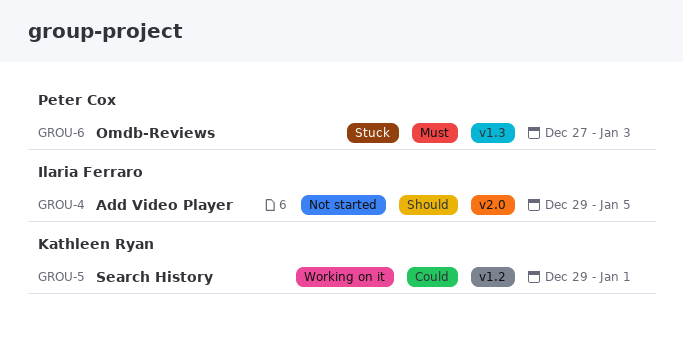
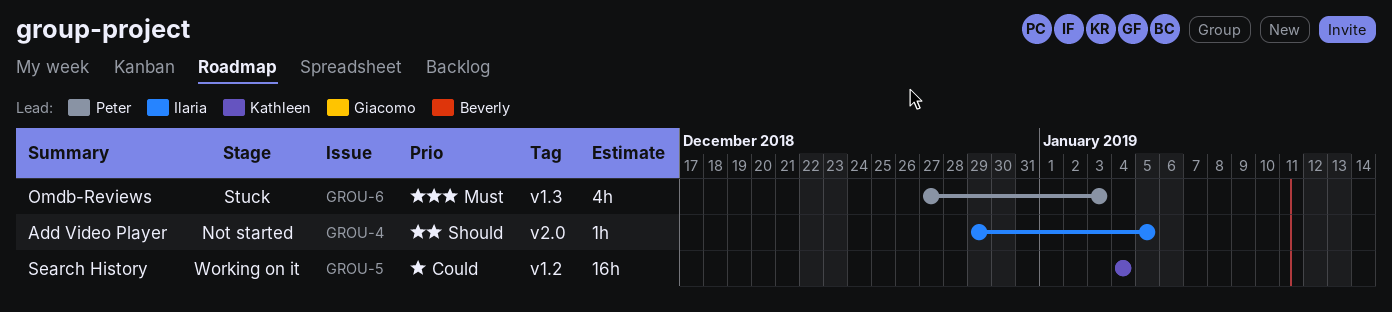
GROU-5, start: Dec 29 -> Jan 4
GROU-5, due: Jan 1 -> Jan 4

